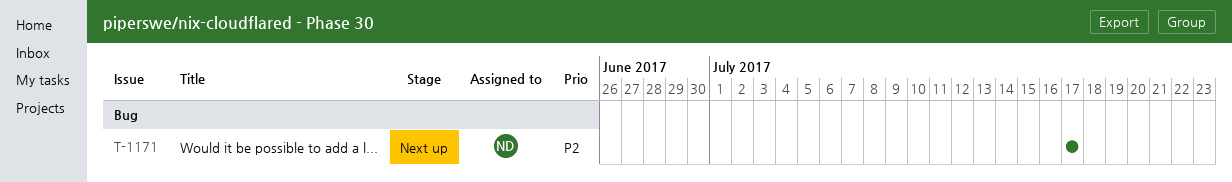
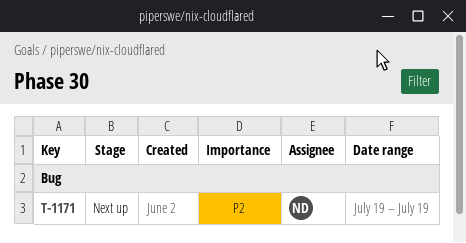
T-1171, start: Jul 17 -> Jul 19
T-1171, due: Jul 17 -> Jul 19

